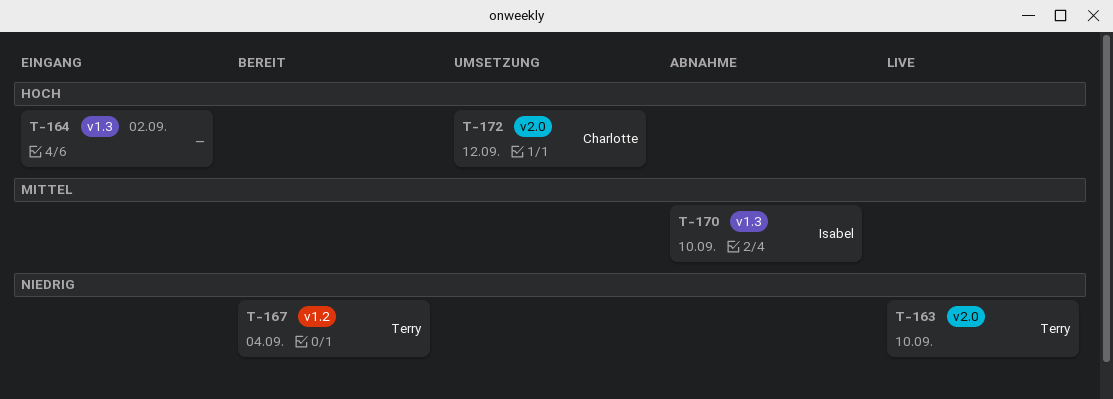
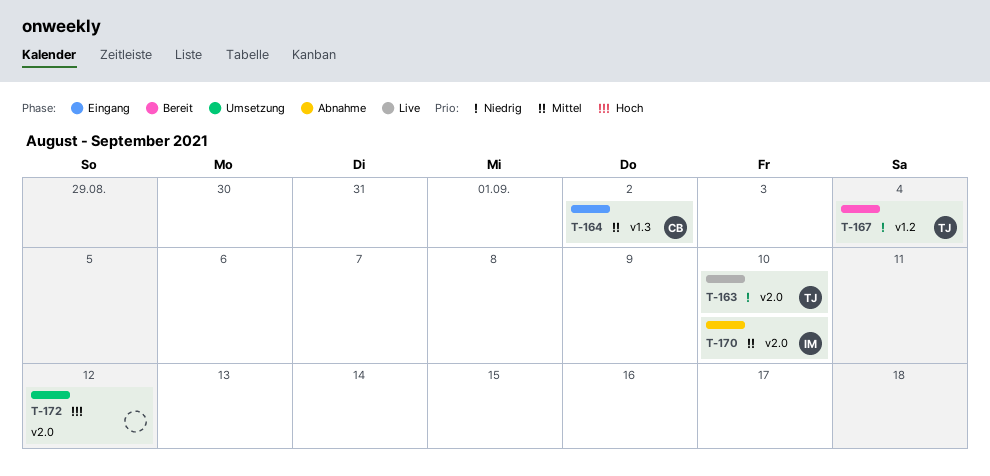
T-164, owner: none -> Charlotte
T-164, priority: Hoch -> Mittel
T-170, label: v1.3 -> v2.0
T-172, owner: Charlotte -> none

